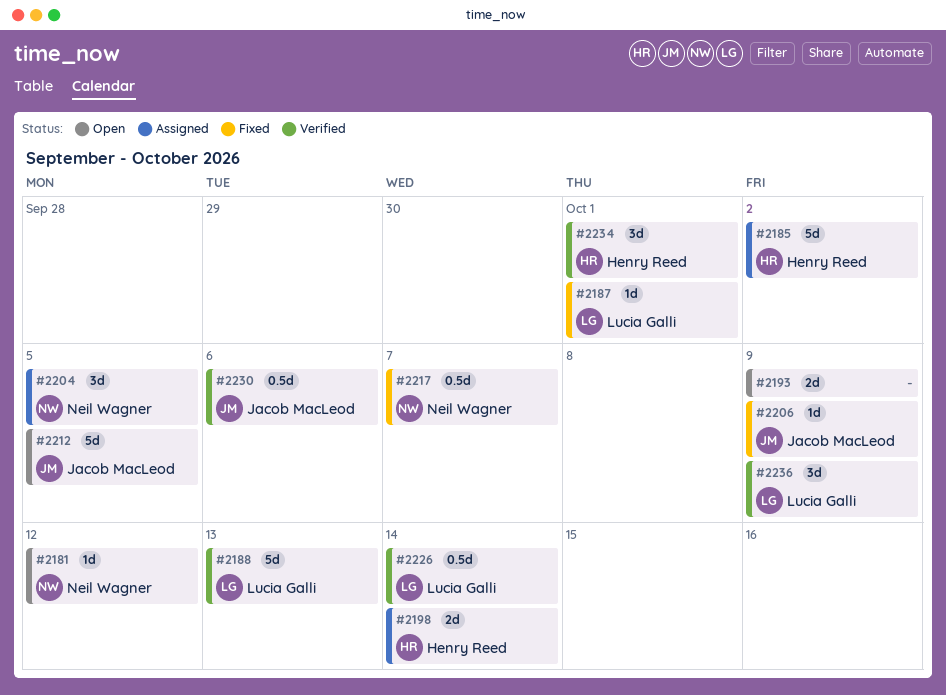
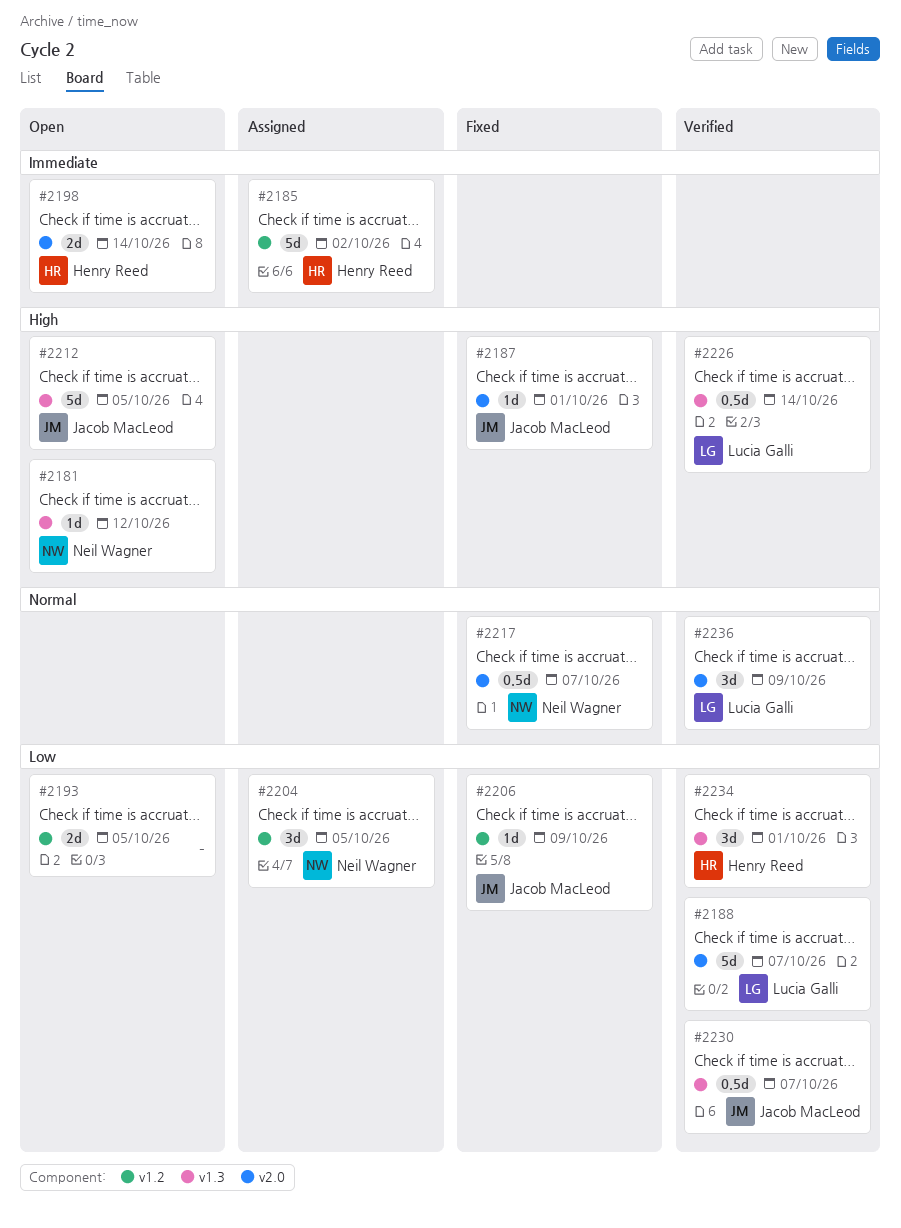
#2187, owner: Lucia Galli -> Jacob MacLeod
#2188, due: Oct 13 -> Oct 7
#2193, due: Oct 9 -> Oct 5
#2198, status: Assigned -> Open
#2230, due: Oct 6 -> Oct 7

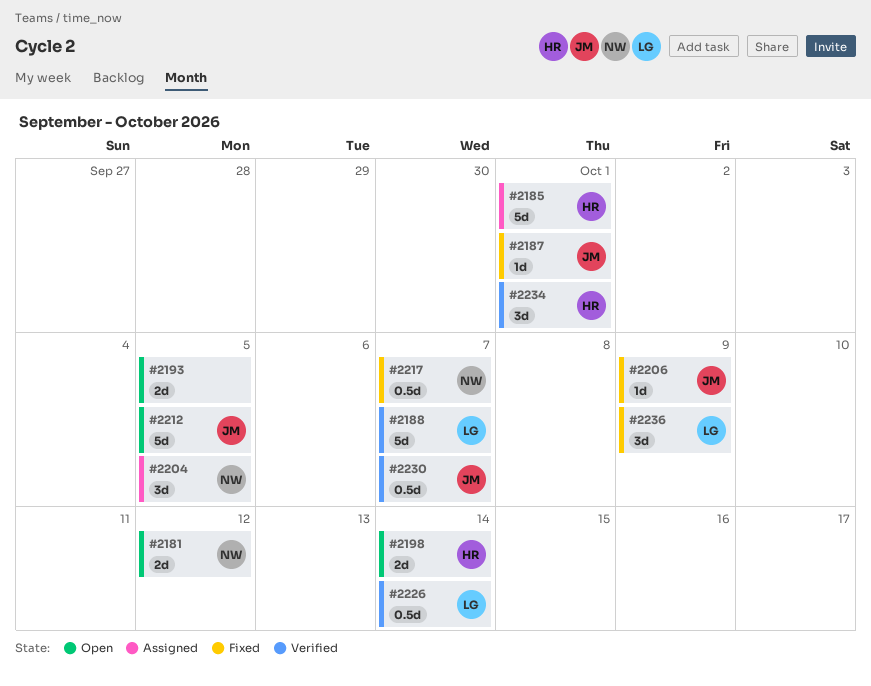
#2181, estimate: 1d -> 2d
#2185, due: Oct 2 -> Oct 1
#2236, status: Verified -> Fixed

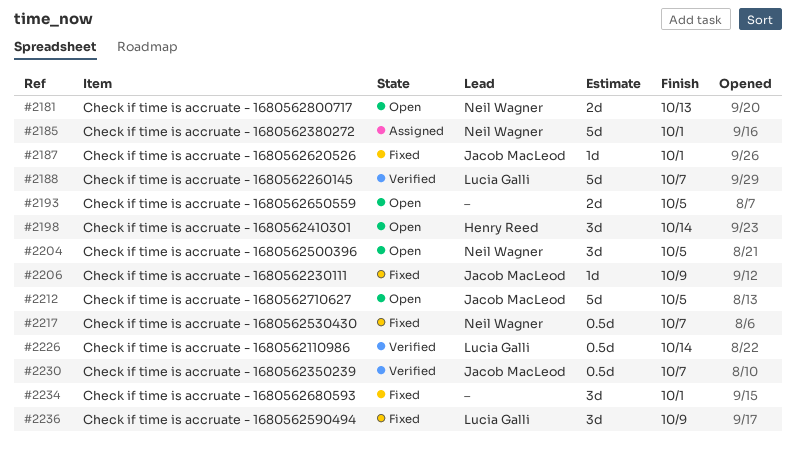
#2181, due: Oct 12 -> Oct 13
#2185, owner: Henry Reed -> Neil Wagner
#2198, estimate: 2d -> 3d
#2204, status: Assigned -> Open
#2234, status: Verified -> Fixed
#2234, owner: Henry Reed -> none

